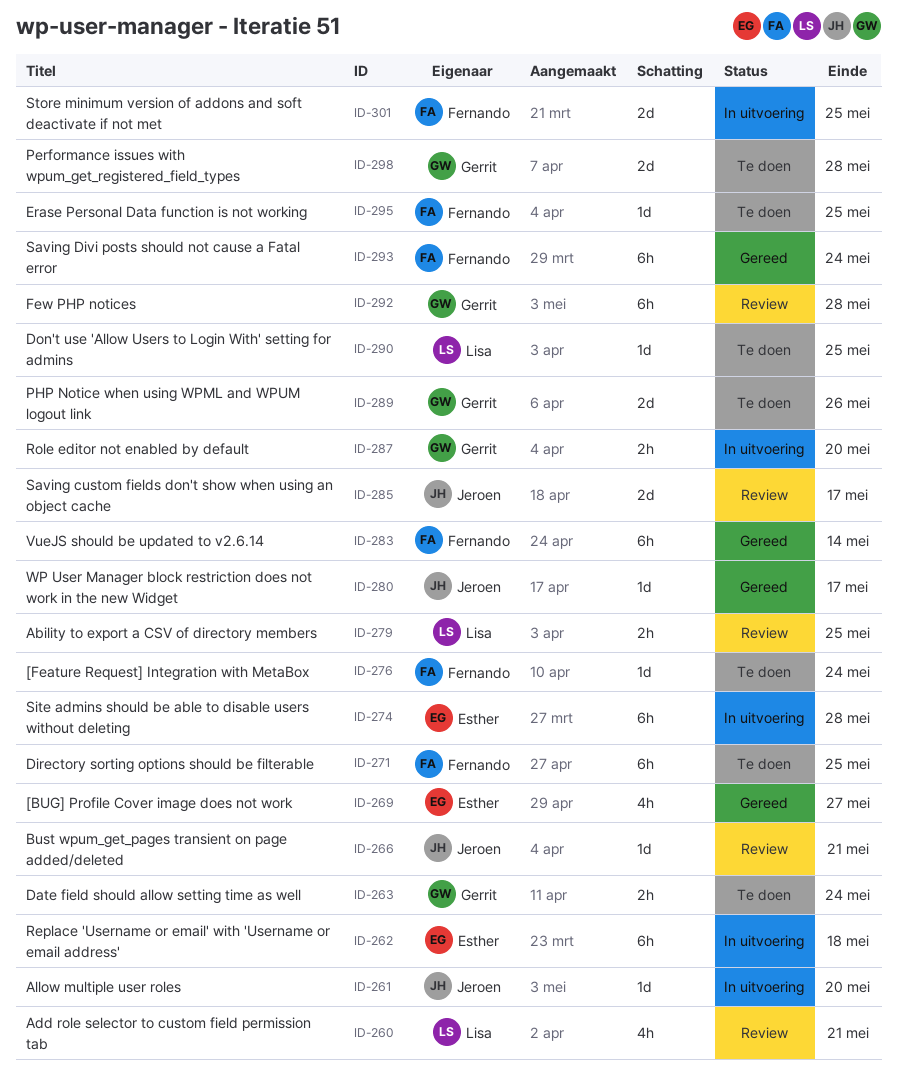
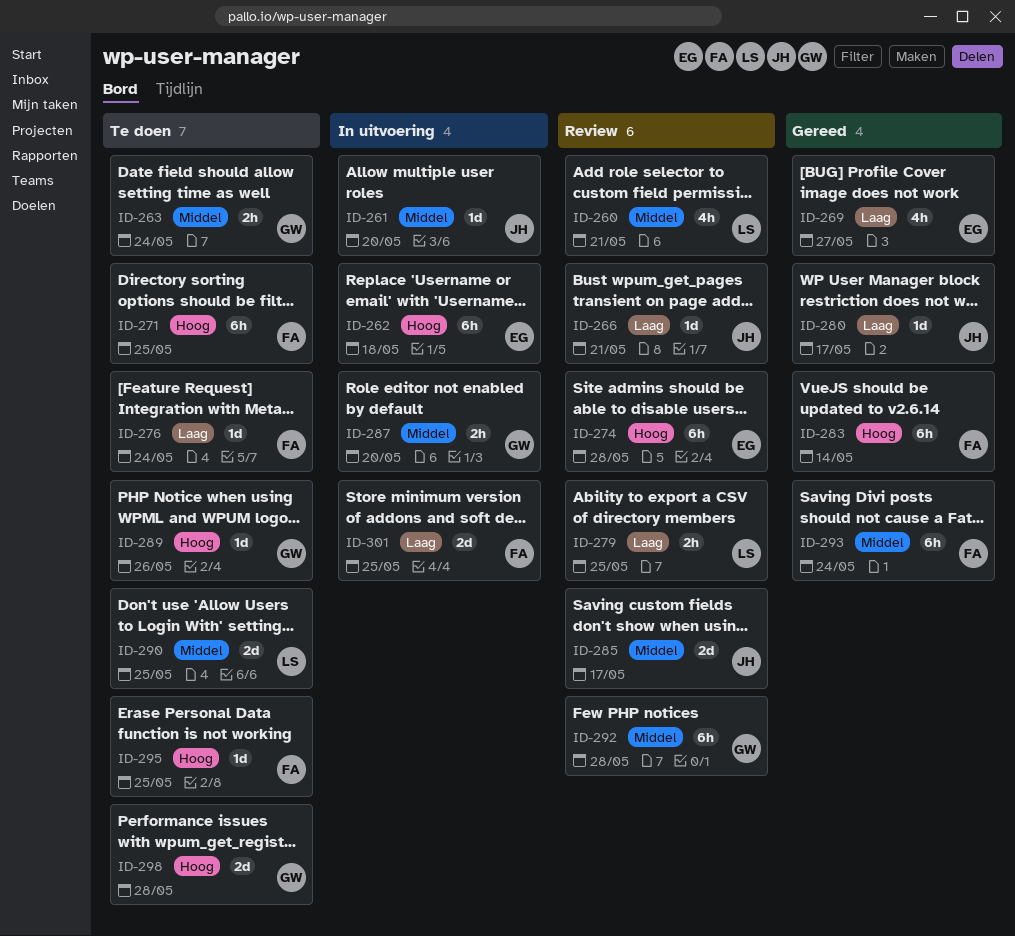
ID-274, status: In uitvoering -> Review
ID-289, estimate: 2d -> 1d
ID-290, estimate: 1d -> 2d

